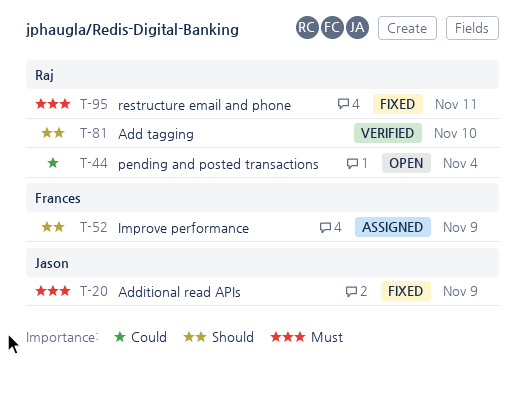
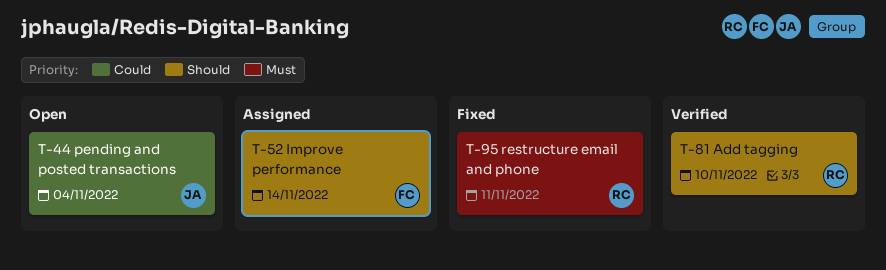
T-20: present -> none
T-44, owner: Raj -> Jason
T-52, due: Nov 9 -> Nov 14

